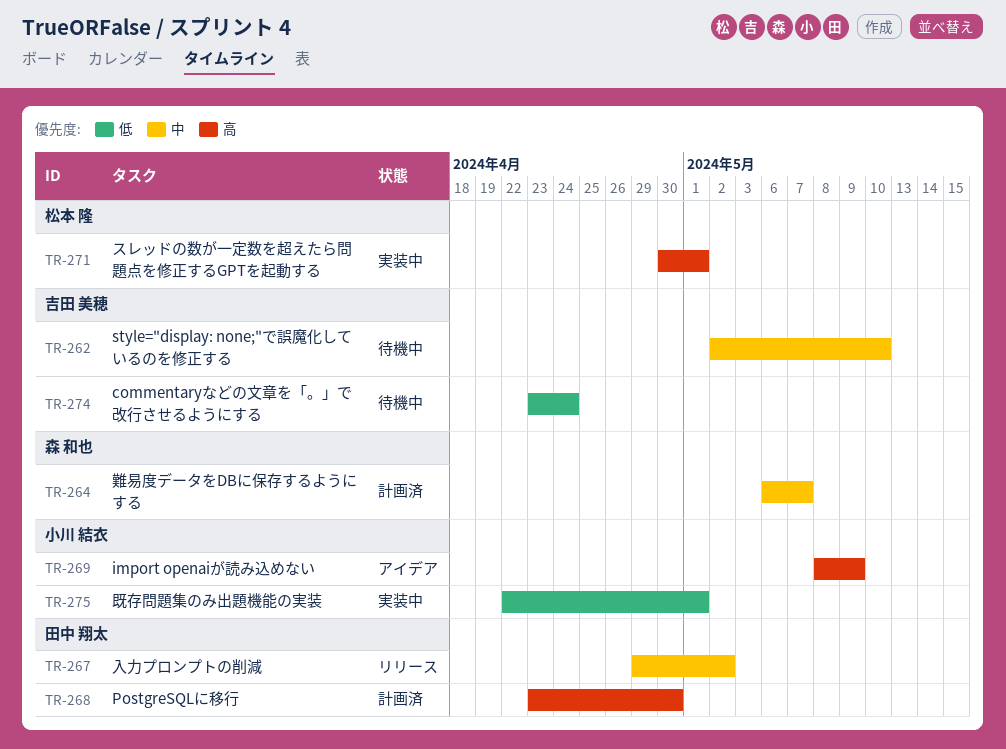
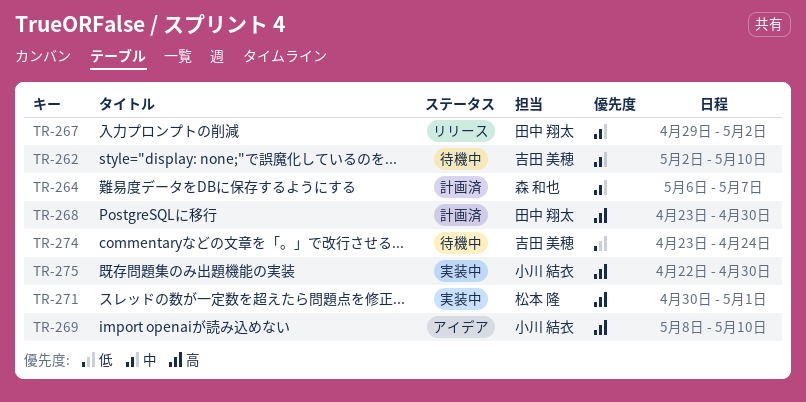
TR-269, due: May 9 -> May 10
TR-275, priority: 低 -> 高
TR-275, due: May 1 -> Apr 30

